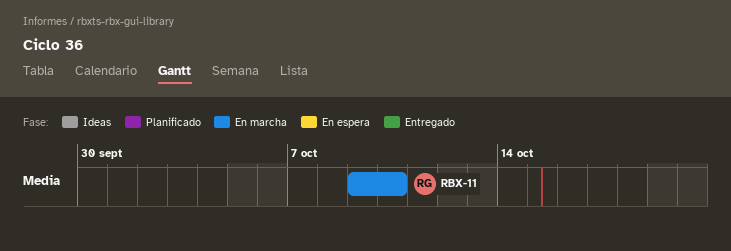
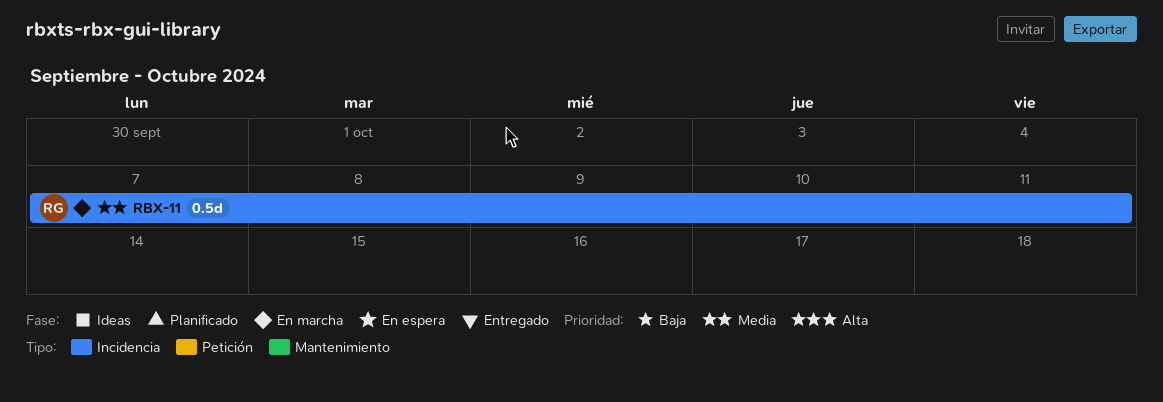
RBX-11, start: Oct 9 -> Oct 7
RBX-11, due: Oct 10 -> Oct 11

